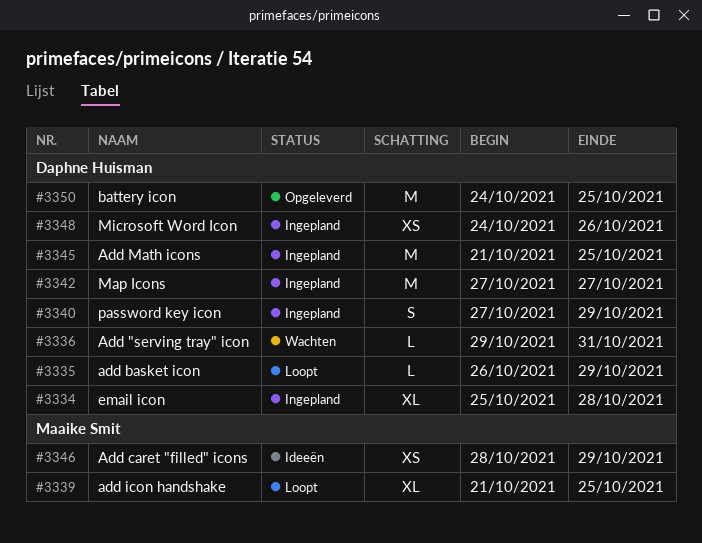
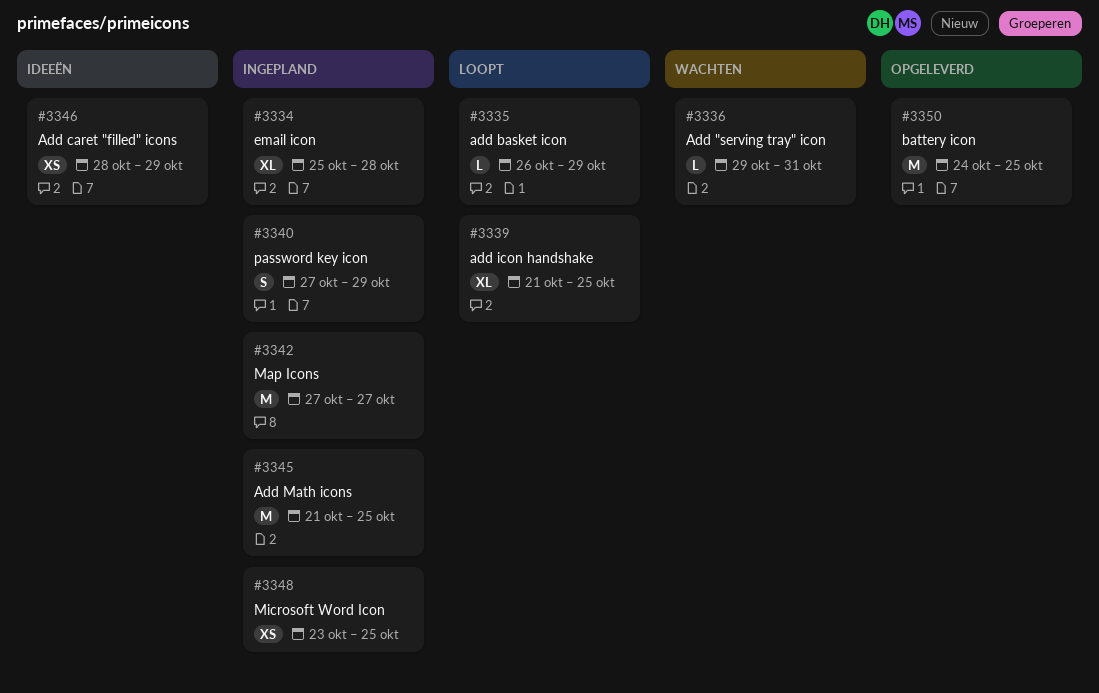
#3348, start: Oct 24 -> Oct 23
#3348, due: Oct 26 -> Oct 25

